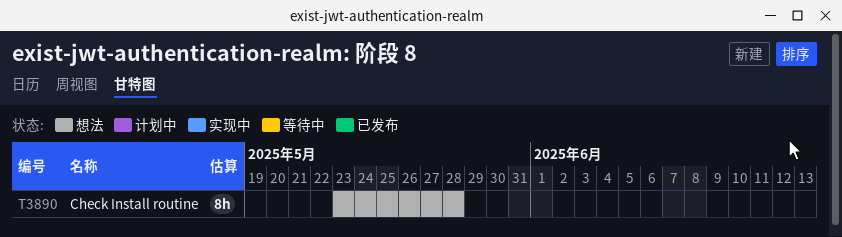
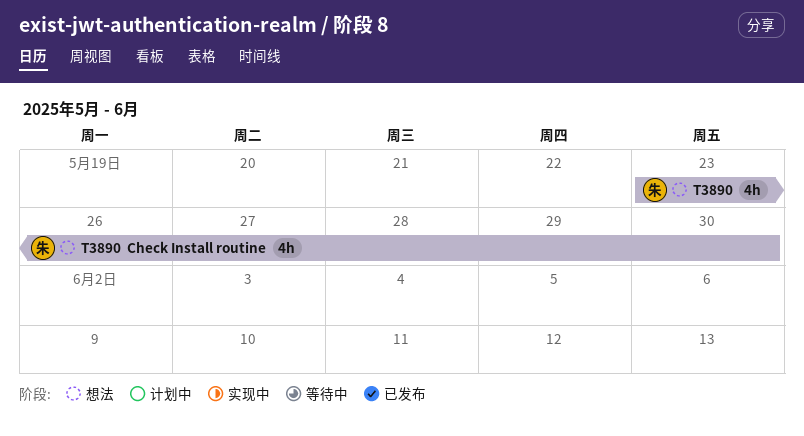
T3890, estimate: 8h -> 4h
T3890, due: May 28 -> May 30

